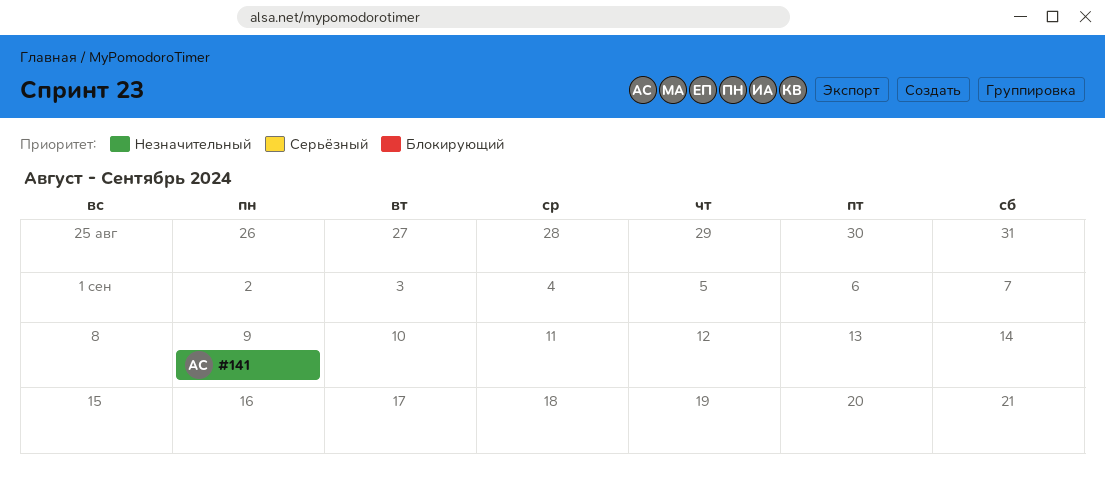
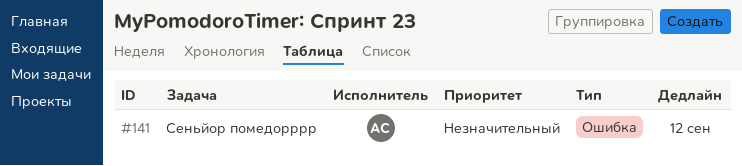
#141, due: Sep 9 -> Sep 12

